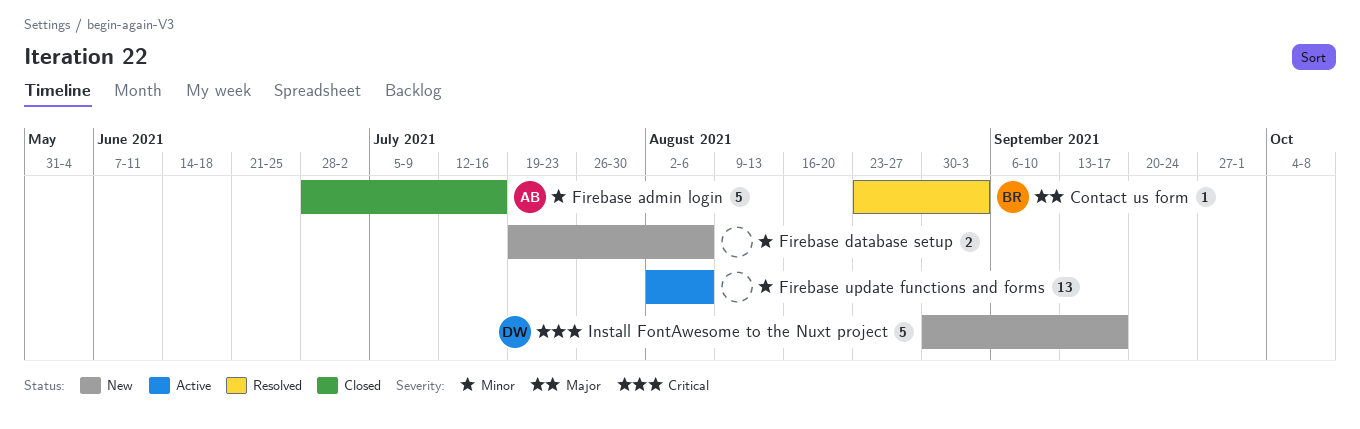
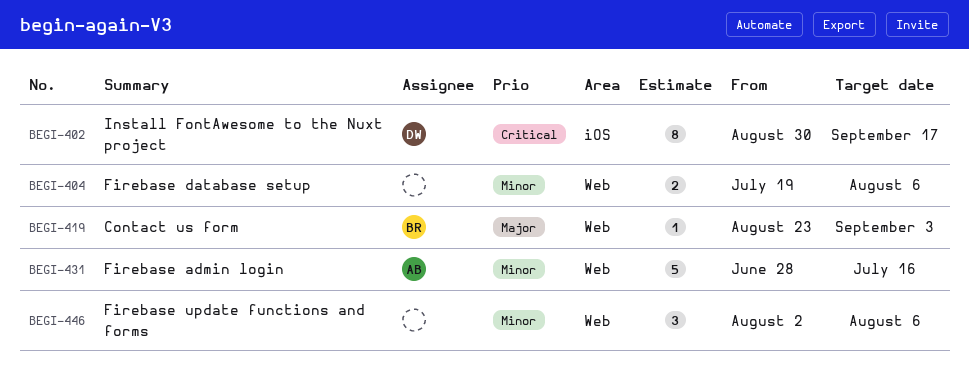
Firebase update functions and forms, estimate: 13 -> 3
Install FontAwesome to the Nuxt project, estimate: 5 -> 8

